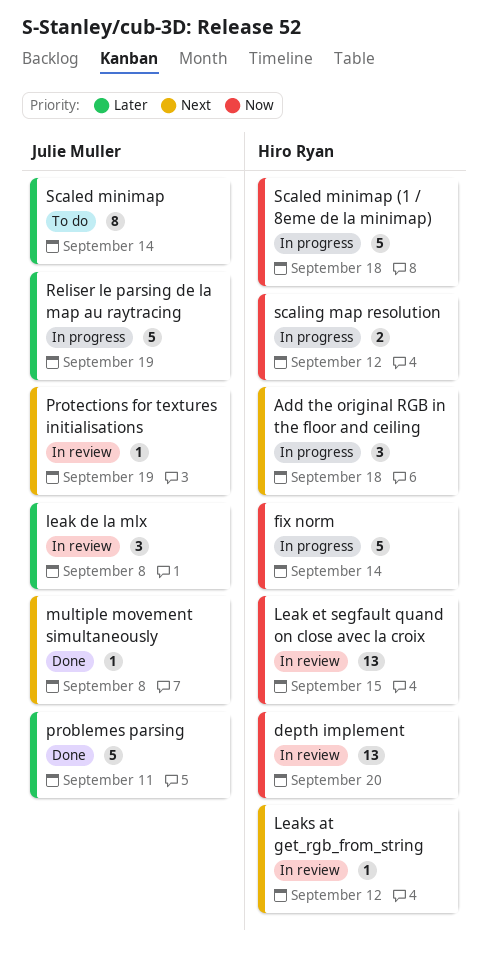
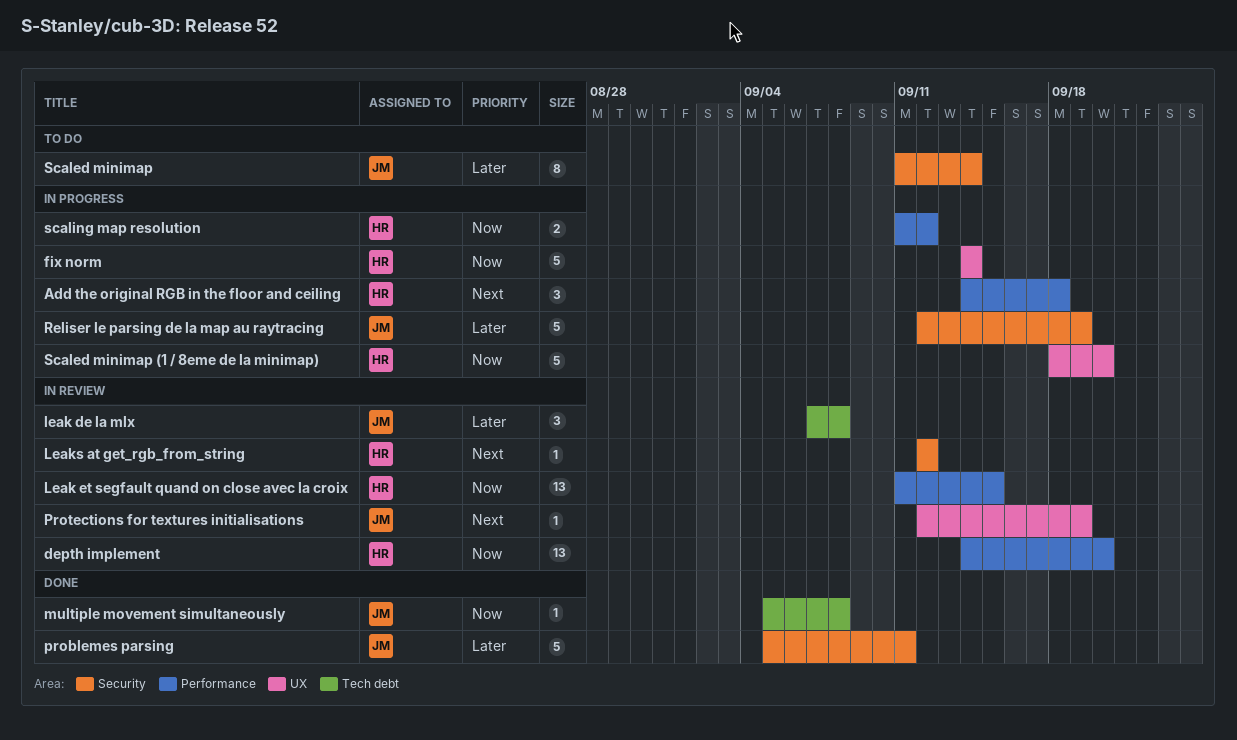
multiple movement simultaneously, priority: Next -> Now
Scaled minimap (1 / 8eme de la minimap), due: Sep 18 -> Sep 20

